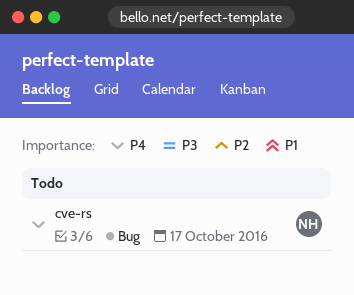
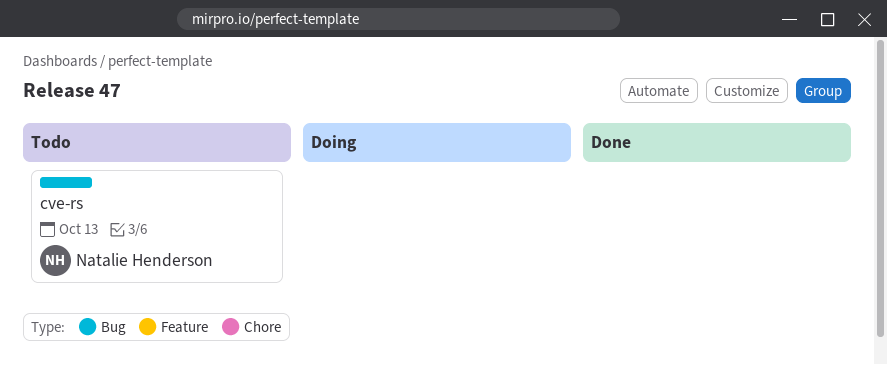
cve-rs, due: Oct 17 -> Oct 13

